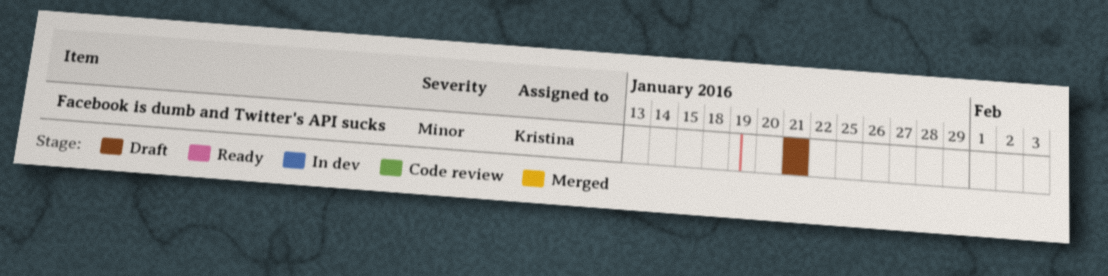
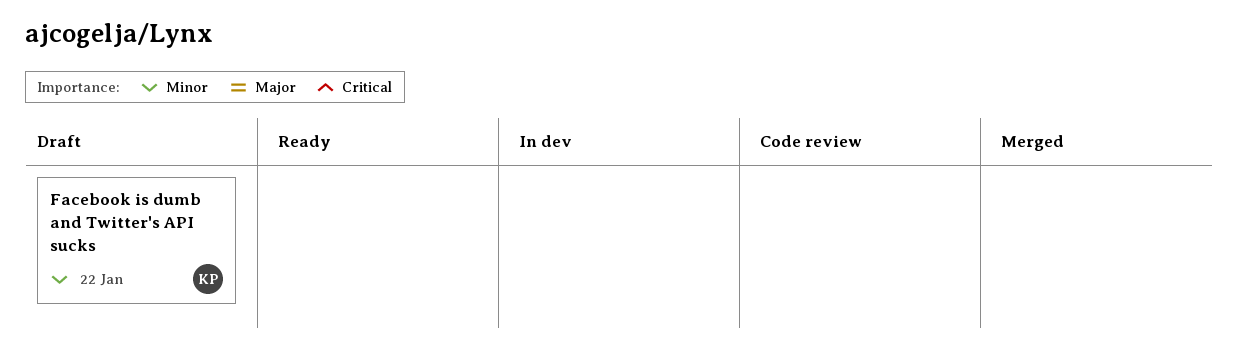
Facebook is dumb and Twitter's API sucks, due: Jan 21 -> Jan 22

